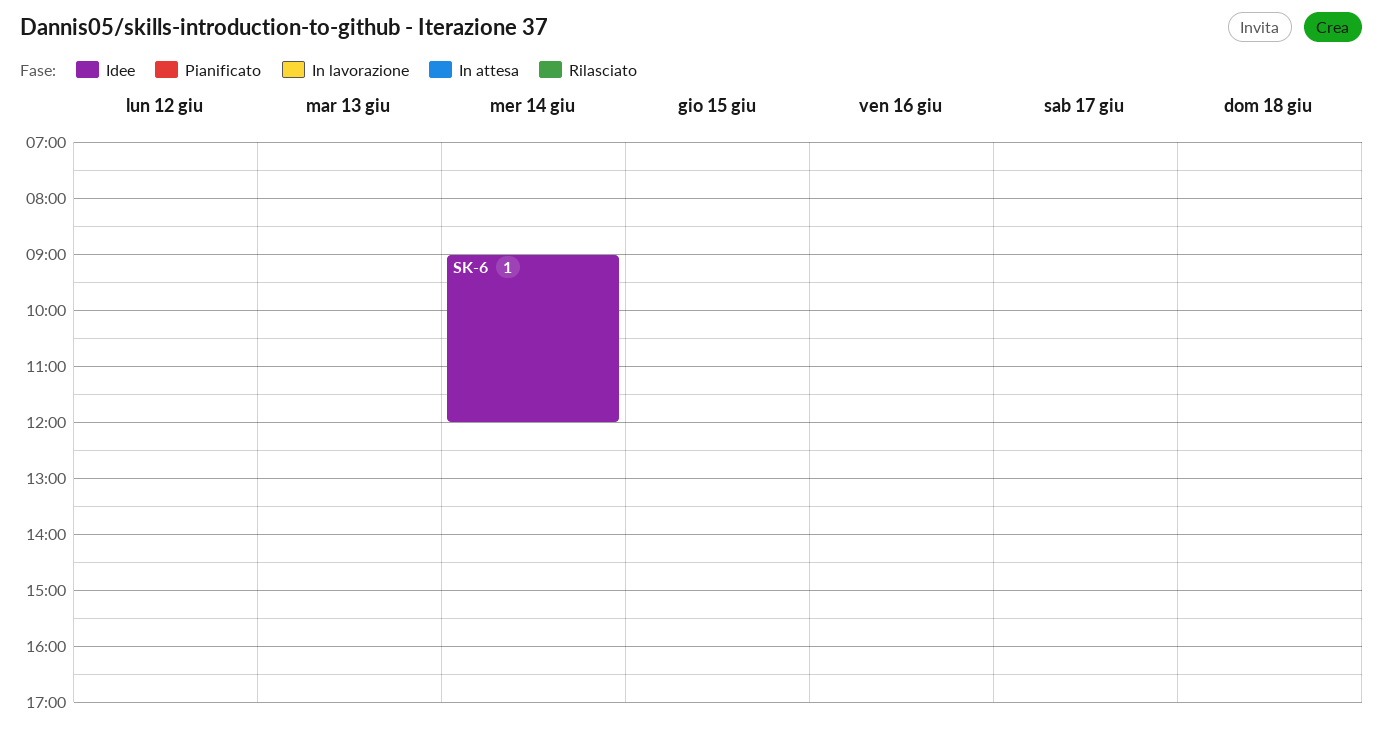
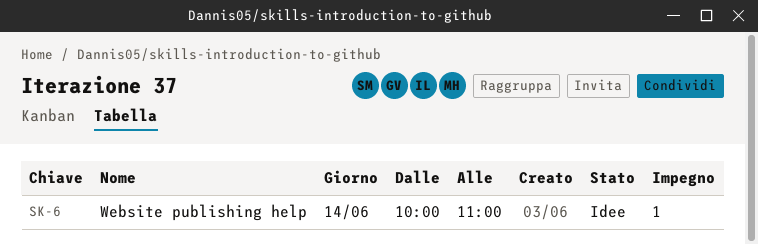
SK-6, begins: 09:00 -> 10:00
SK-6, ends: 12:00 -> 11:00

